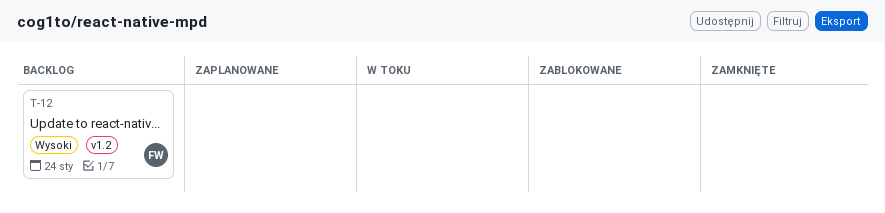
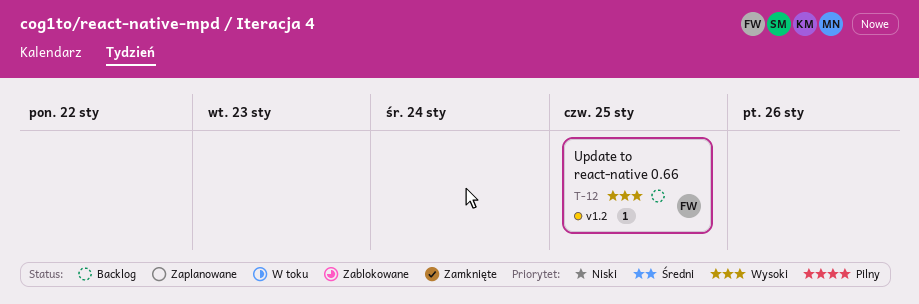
T-12, due: Jan 24 -> Jan 25

